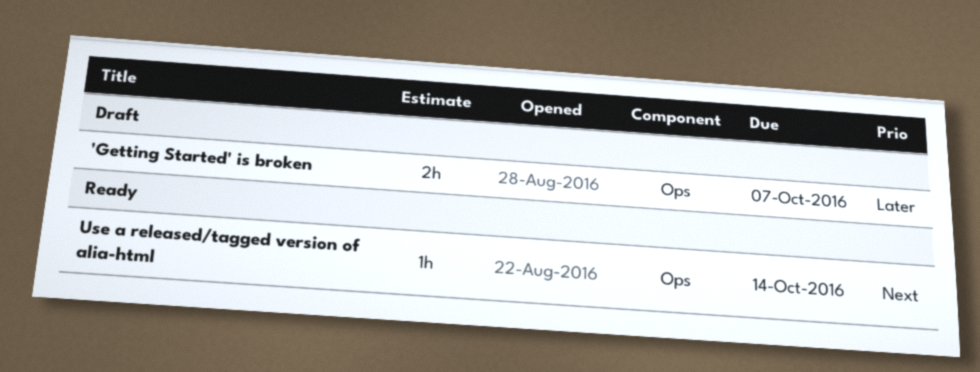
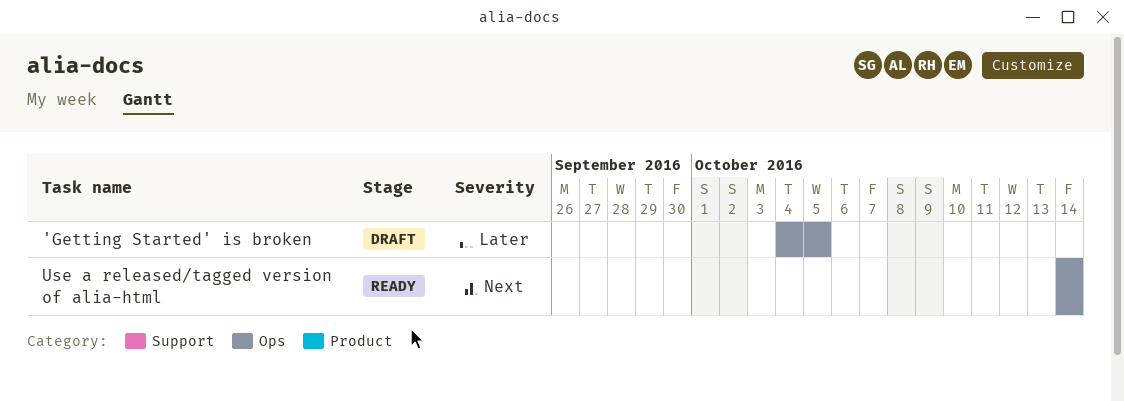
'Getting Started' is broken, due: Oct 7 -> Oct 5

